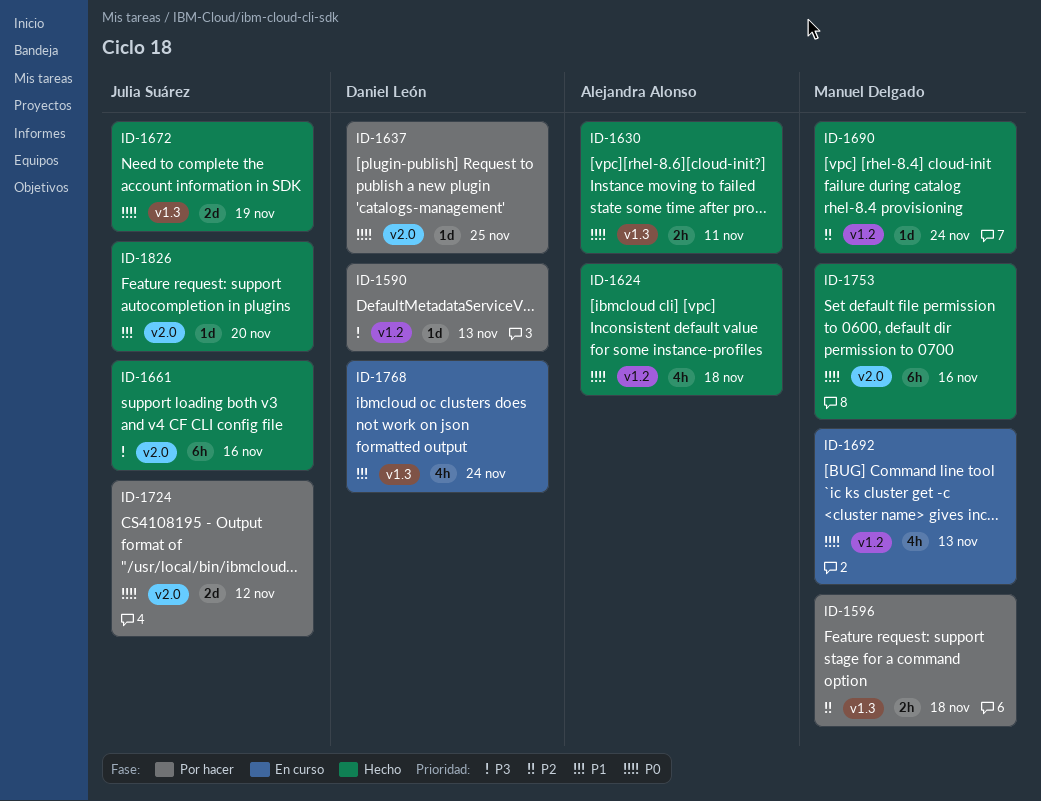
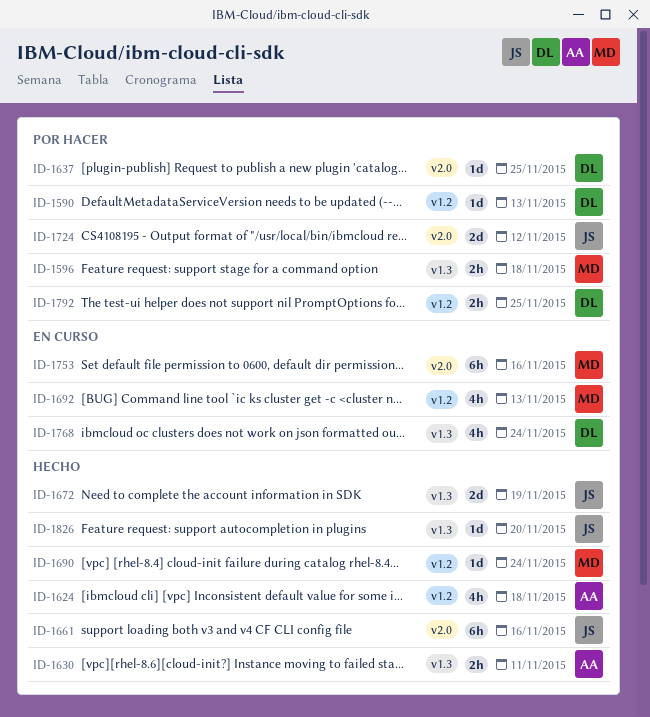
ID-1753, status: Hecho -> En curso
ID-1792: none -> present
ID-1826, label: v2.0 -> v1.3

